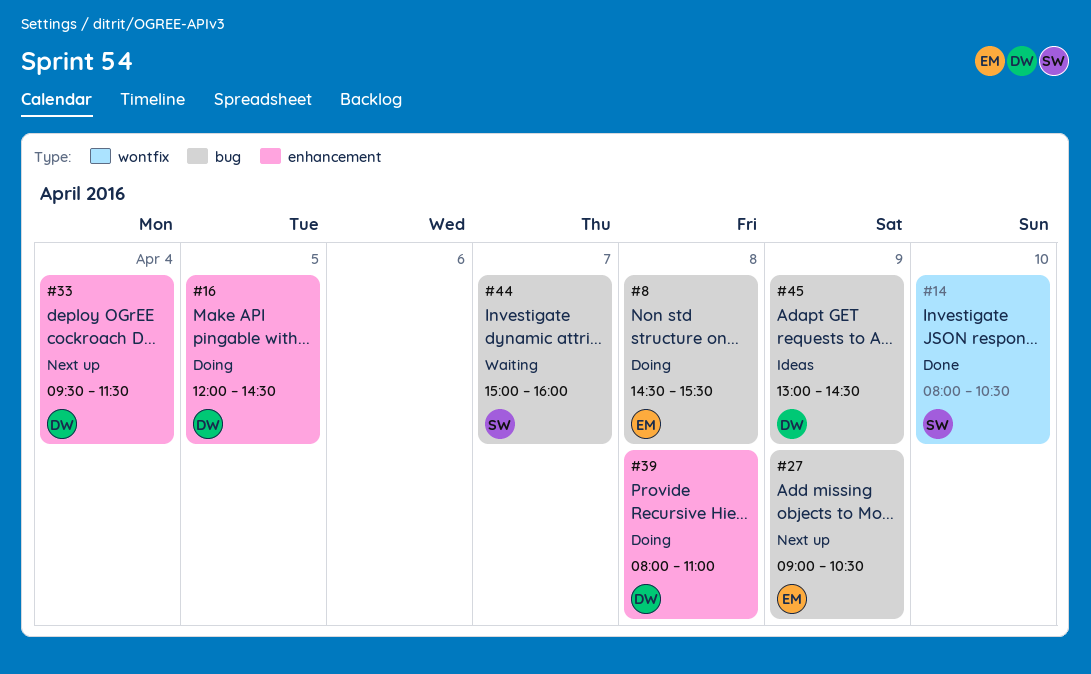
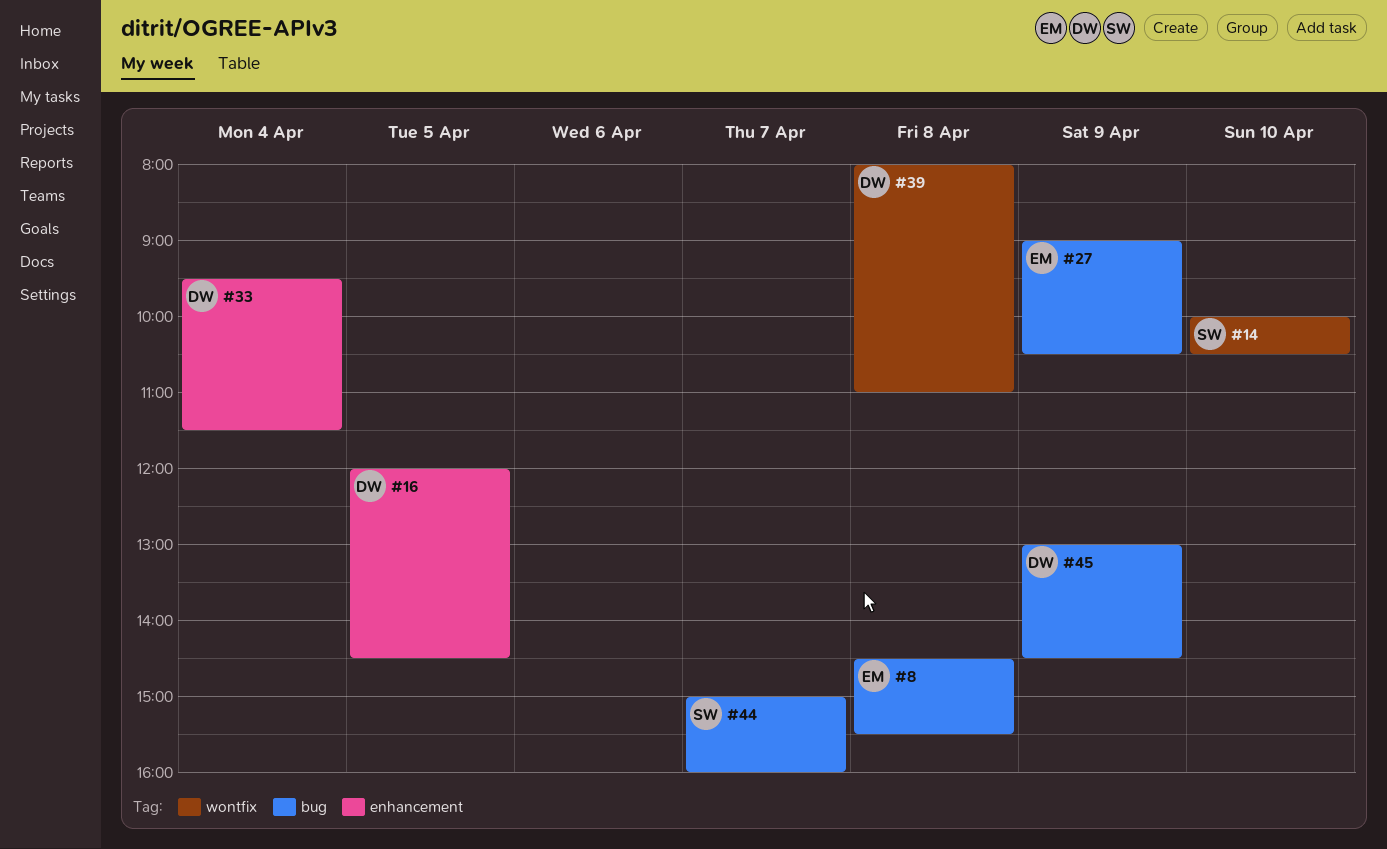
#14, begins: 08:00 -> 10:00
#39, label: enhancement -> wontfix

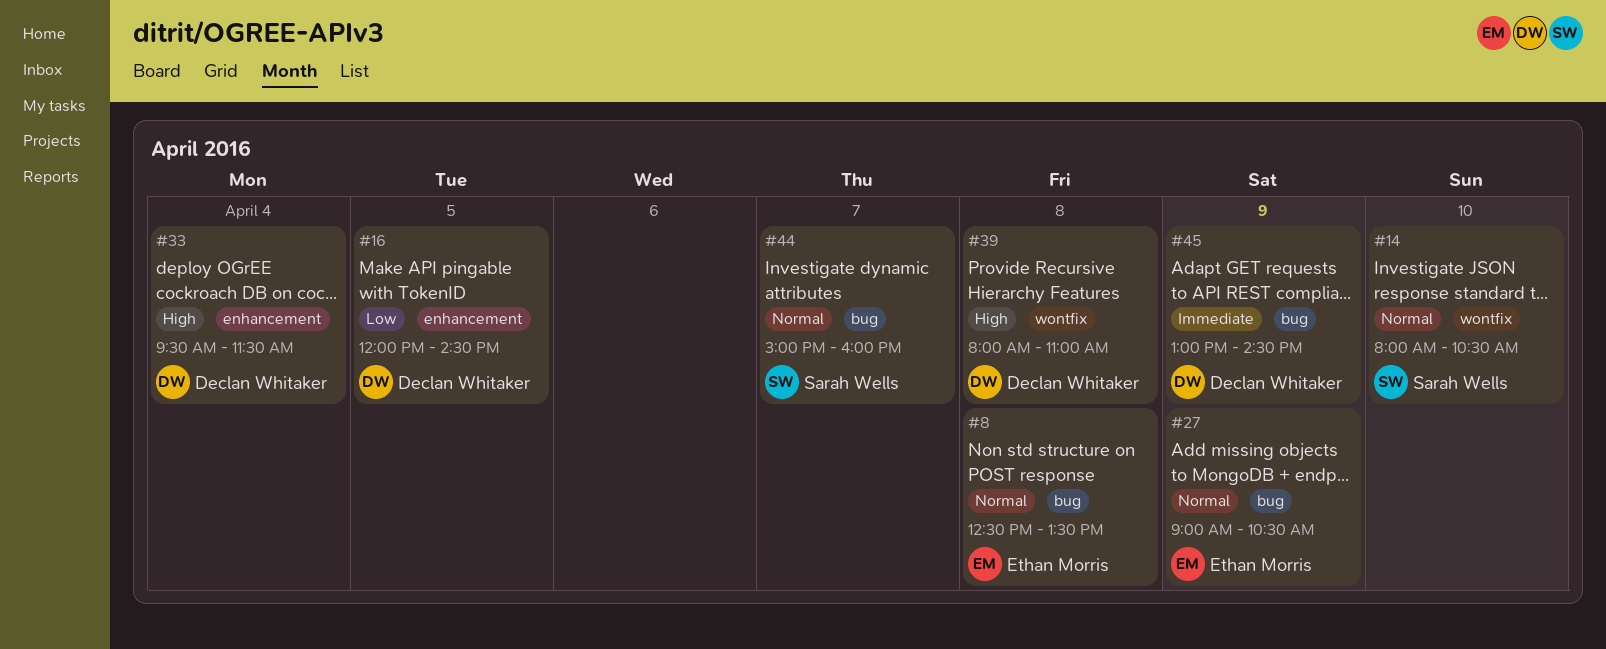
#8, begins: 14:30 -> 12:30
#8, ends: 15:30 -> 13:30
#14, begins: 10:00 -> 08:00

